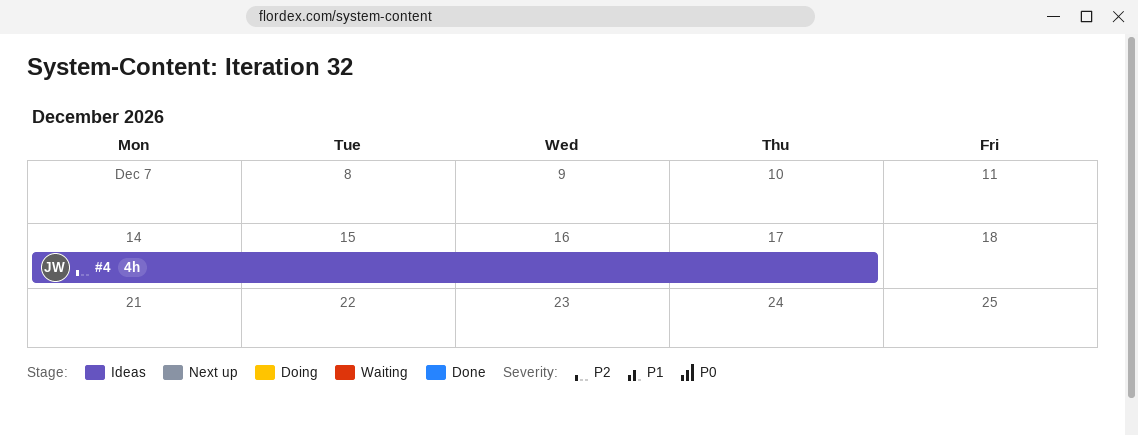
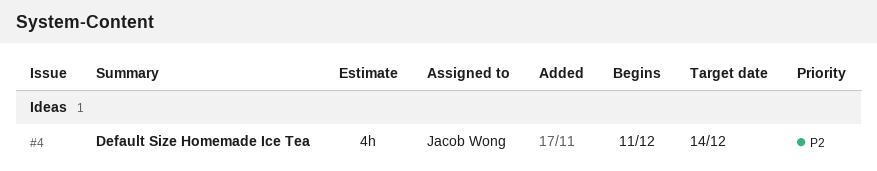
#4, start: Dec 14 -> Dec 11
#4, due: Dec 17 -> Dec 14

